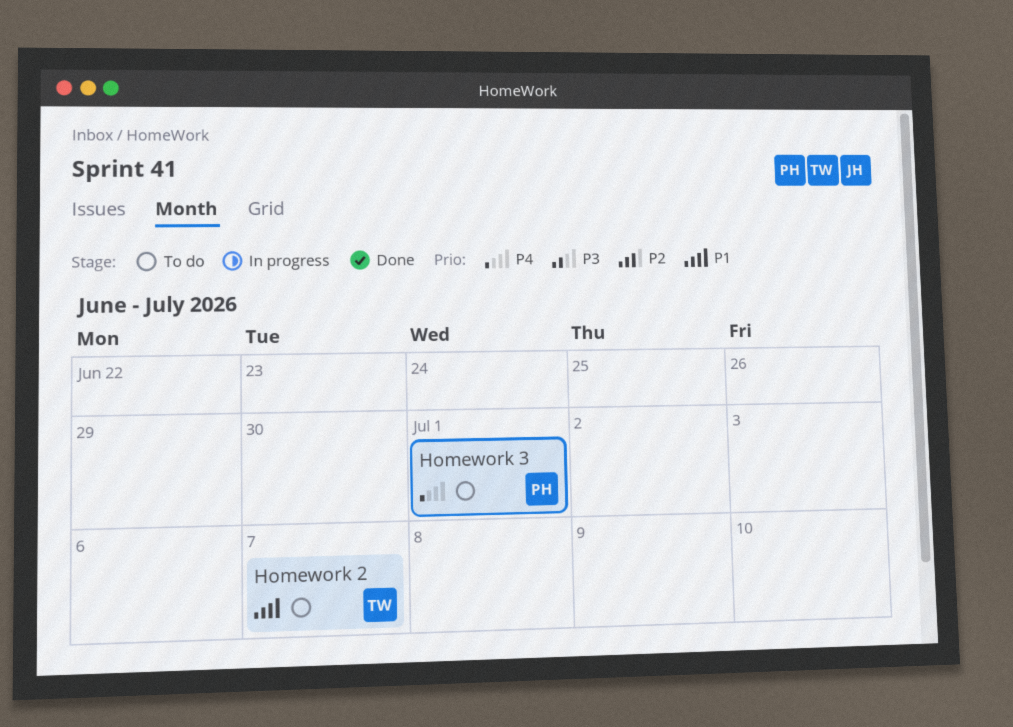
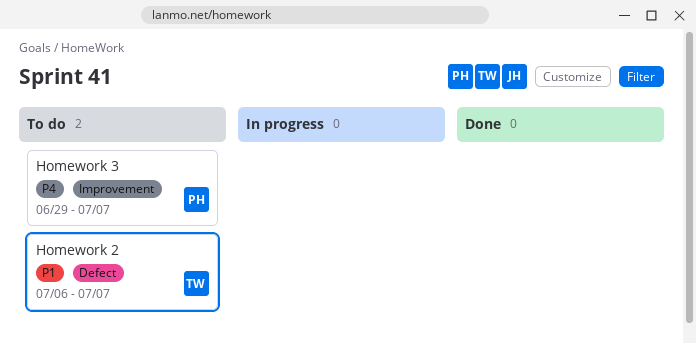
Homework 3, due: Jul 1 -> Jul 7

